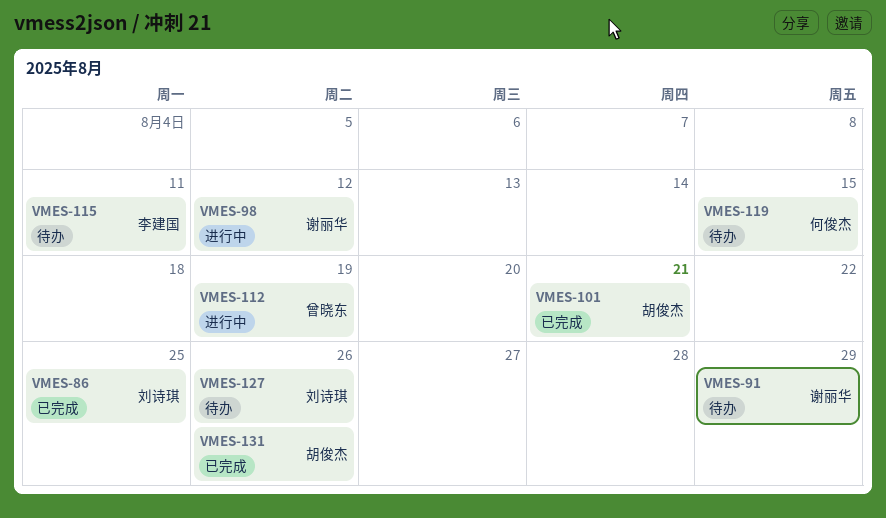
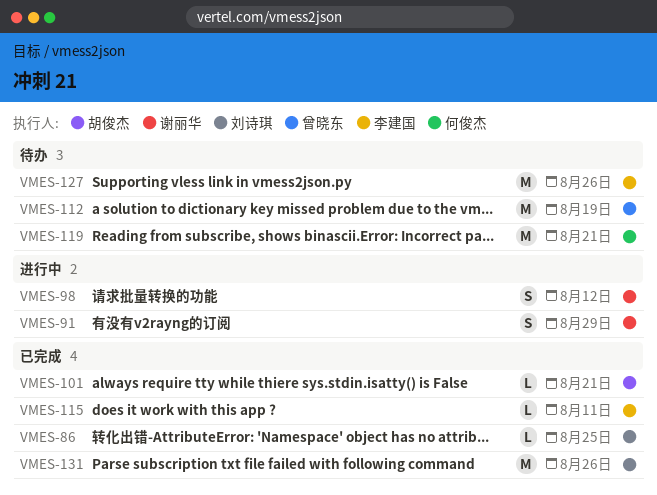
VMES-91, status: 待办 -> 进行中
VMES-112, status: 进行中 -> 待办
VMES-115, status: 待办 -> 已完成
VMES-119, due: Aug 15 -> Aug 21
VMES-127, owner: 刘诗琪 -> 李建国
VMES-131, owner: 胡俊杰 -> 刘诗琪

